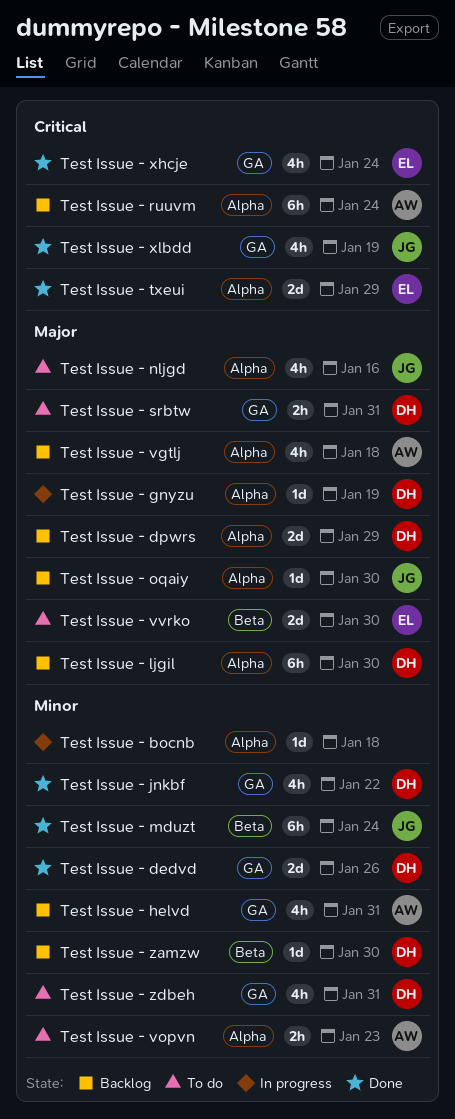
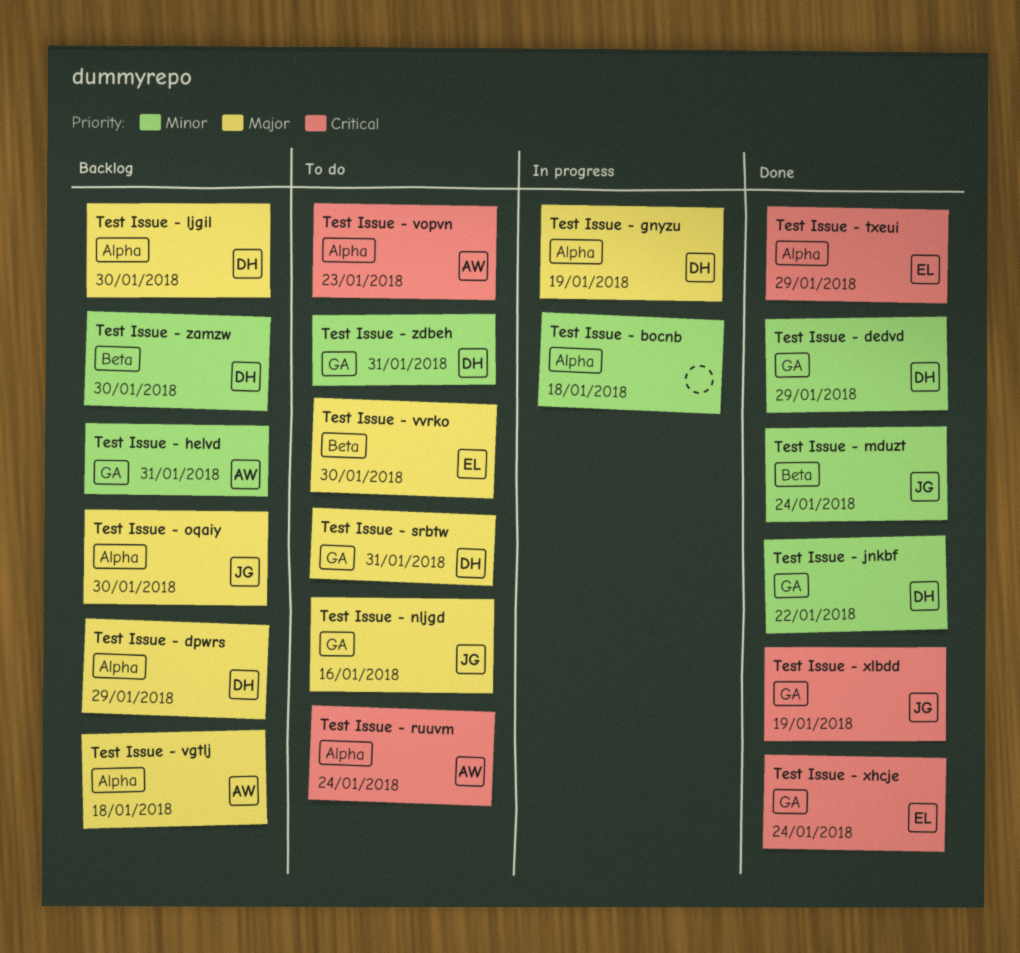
Test Issue - dedvd, due: Jan 26 -> Jan 29
Test Issue - nljgd, label: Alpha -> GA
Test Issue - ruuvm, status: Backlog -> To do
Test Issue - vopvn, priority: Minor -> Critical

